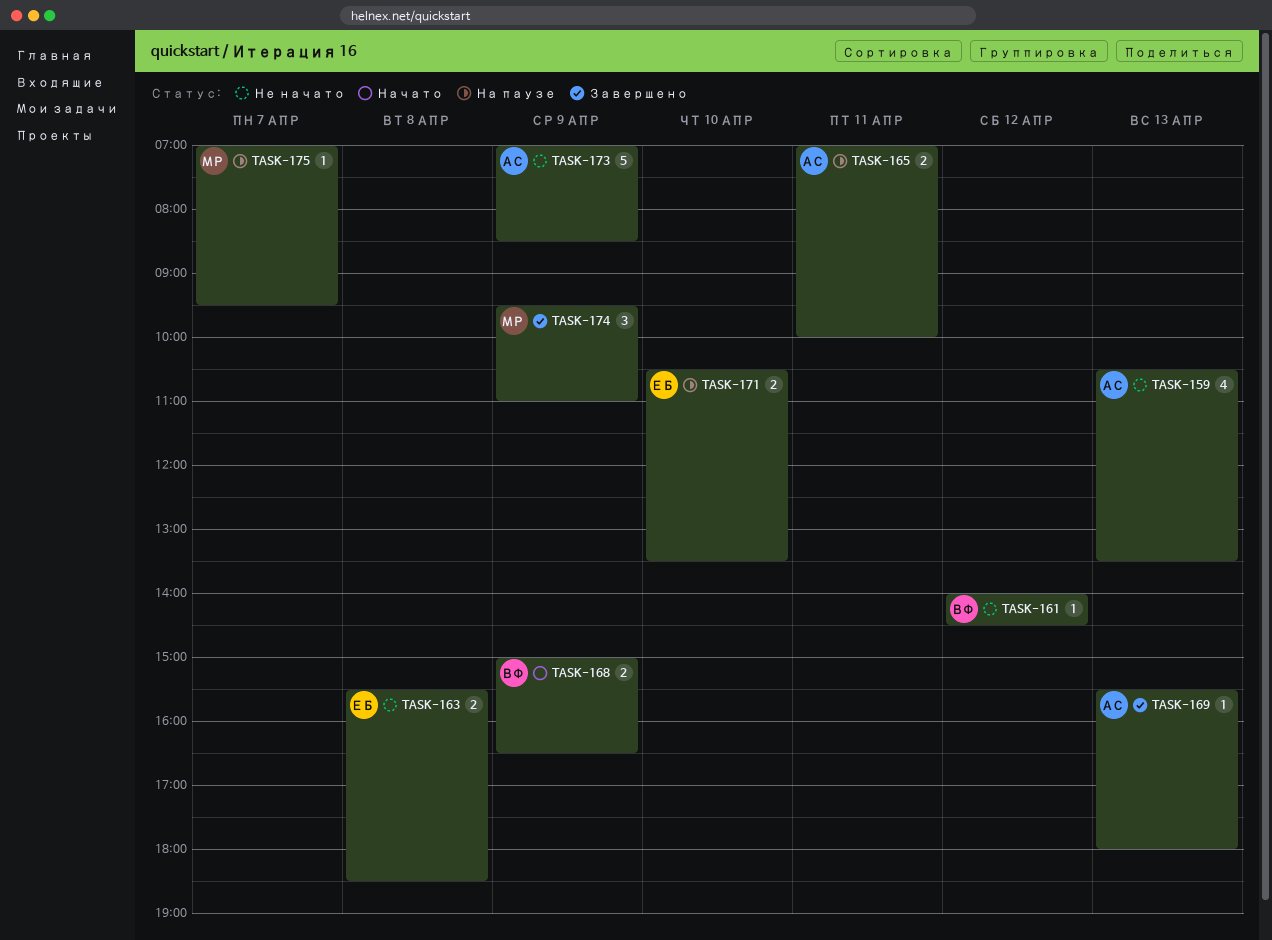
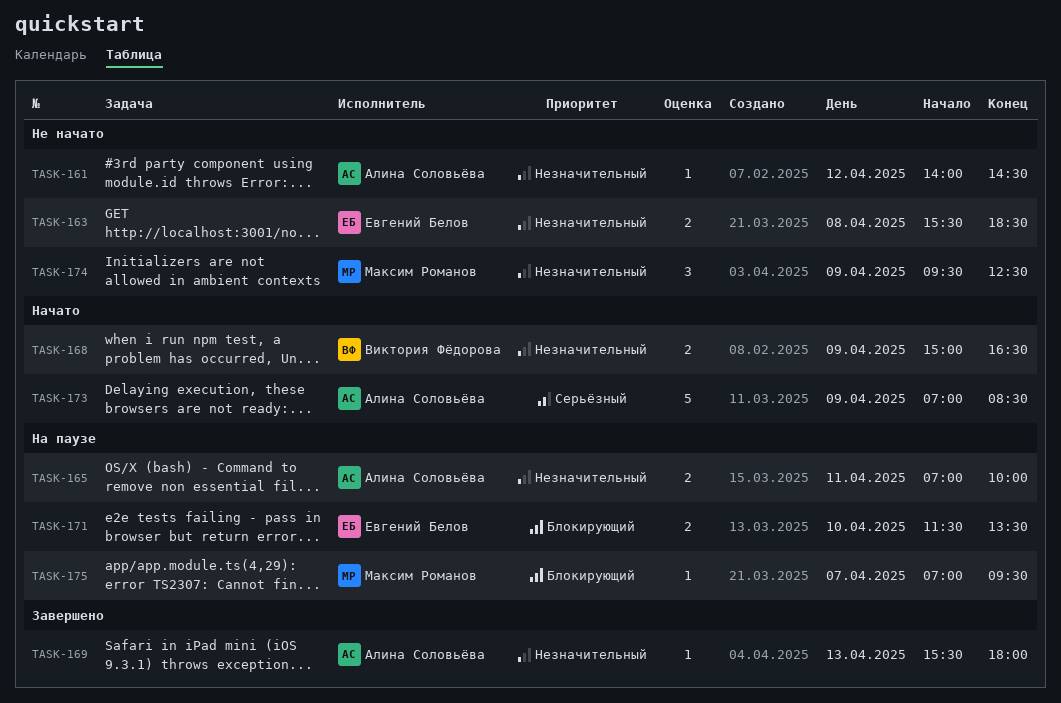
TASK-159: present -> none
TASK-161, owner: Виктория Фёдорова -> Алина Соловьёва
TASK-171, begins: 10:30 -> 11:30
TASK-173, status: Не начато -> Начато
TASK-174, status: Завершено -> Не начато
TASK-174, ends: 11:00 -> 12:30

